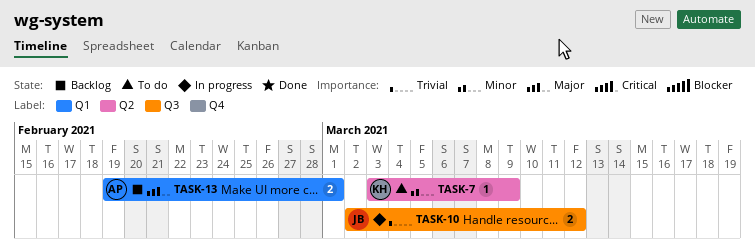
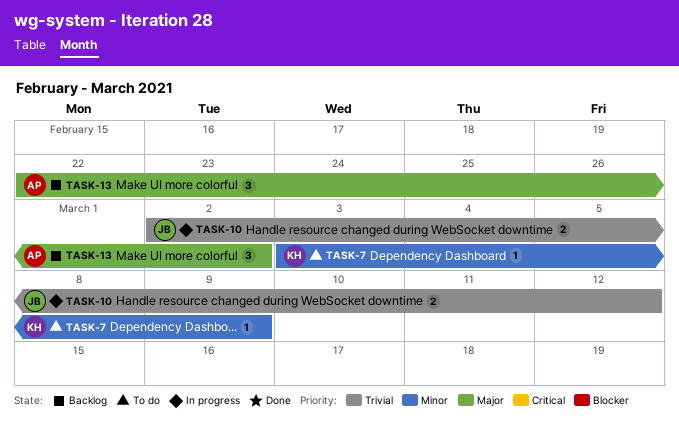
TASK-13, estimate: 2 -> 3
TASK-13, start: Feb 19 -> Feb 22
TASK-13, due: Mar 1 -> Mar 2

